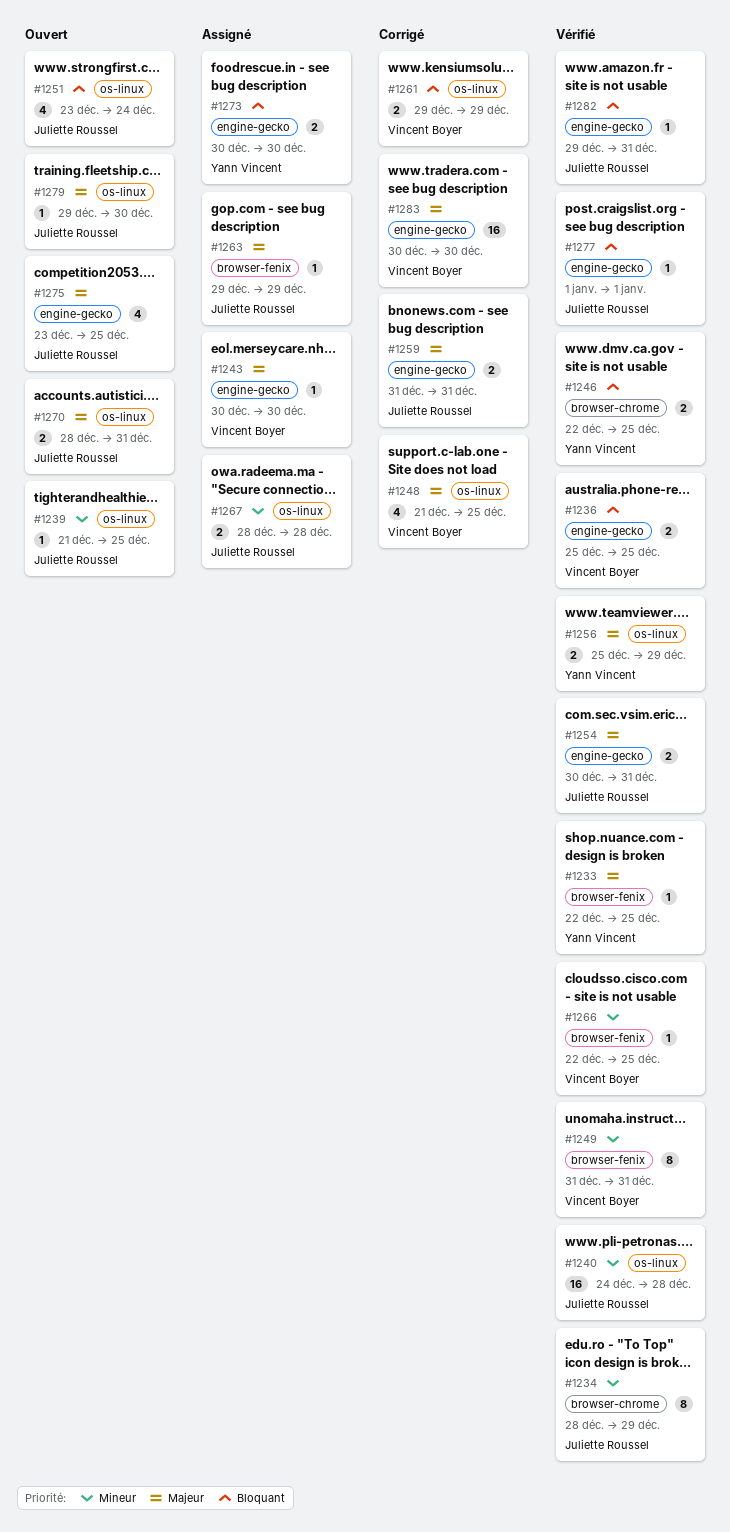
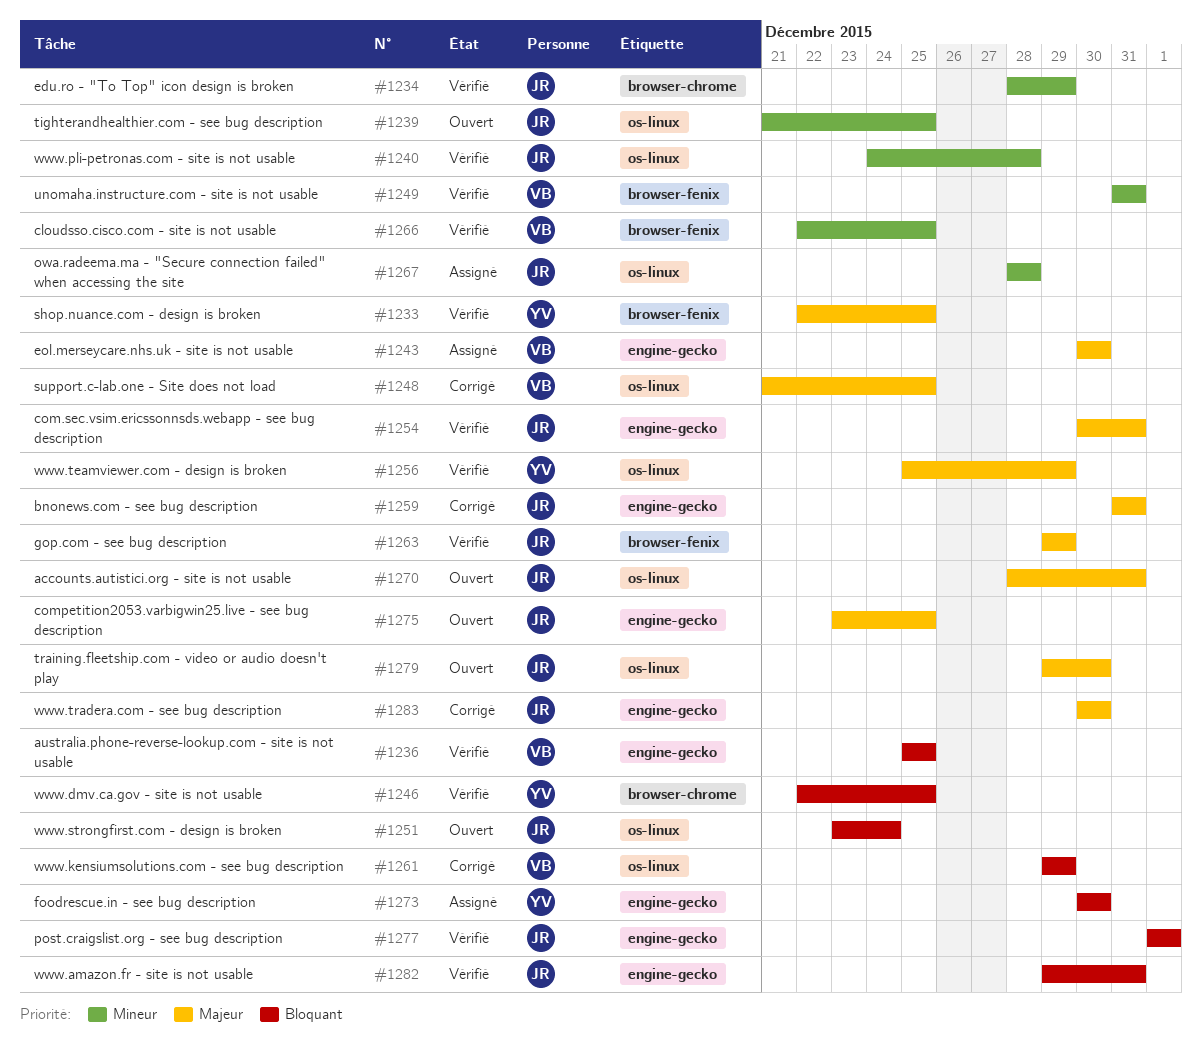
#1263, status: Assigné -> Vérifié
#1283, owner: Vincent Boyer -> Juliette Roussel

